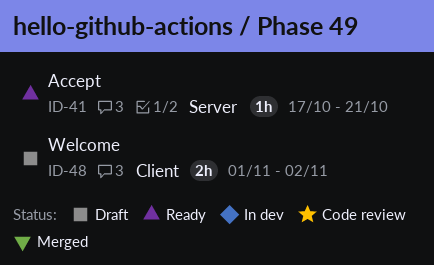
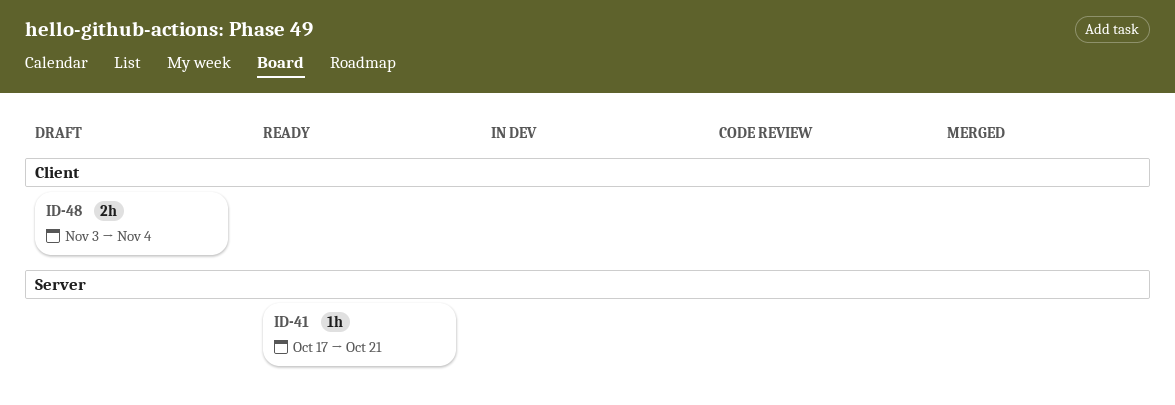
ID-48, start: Nov 1 -> Nov 3
ID-48, due: Nov 2 -> Nov 4

